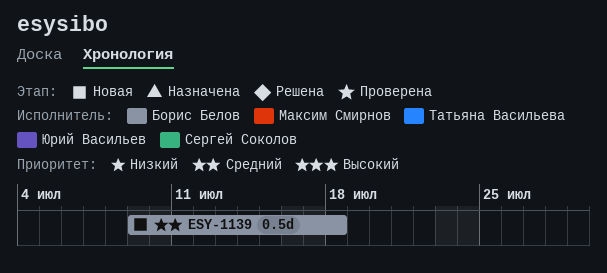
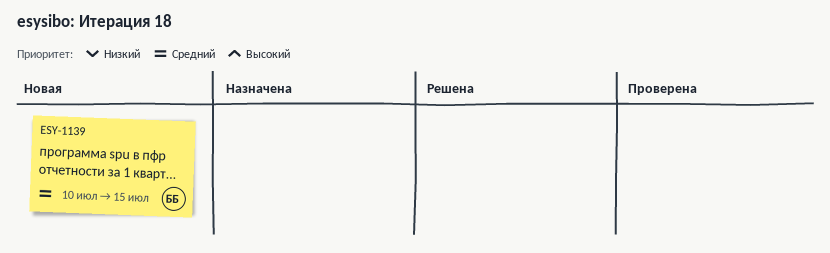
ESY-1139, start: Jul 9 -> Jul 10
ESY-1139, due: Jul 18 -> Jul 15

